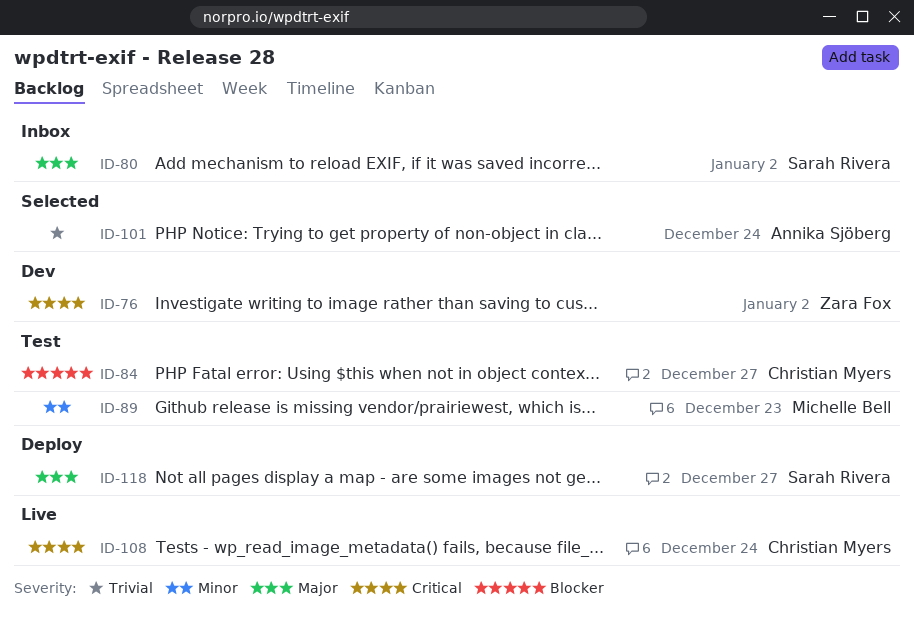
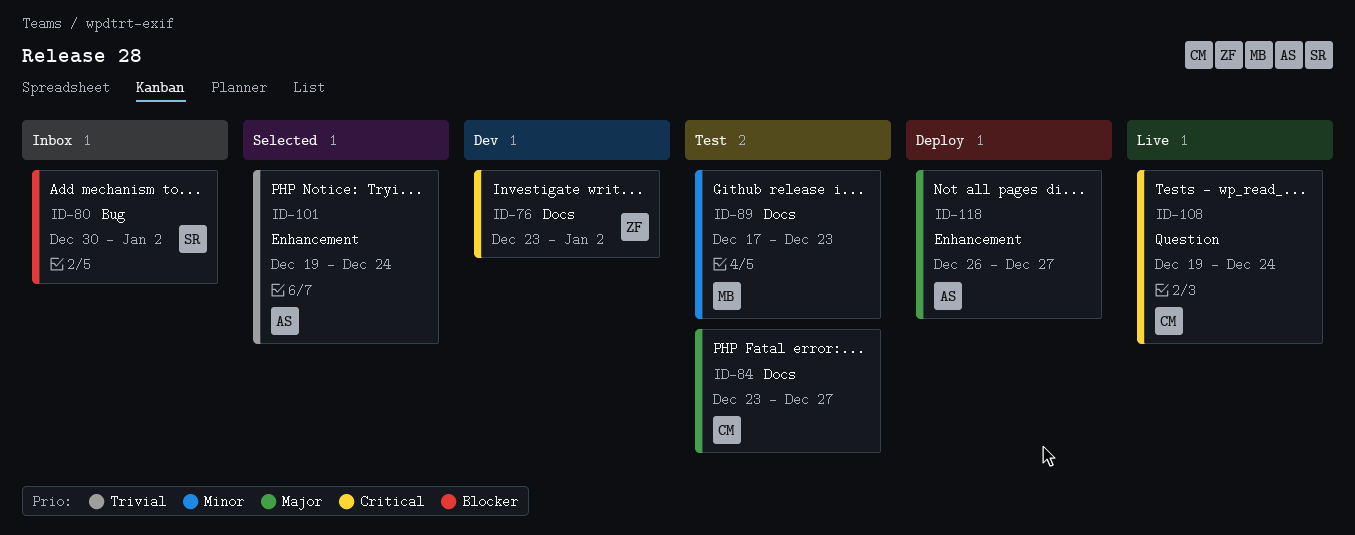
ID-80, priority: Major -> Blocker
ID-84, priority: Blocker -> Major
ID-118, owner: Sarah Rivera -> Annika Sjöberg

